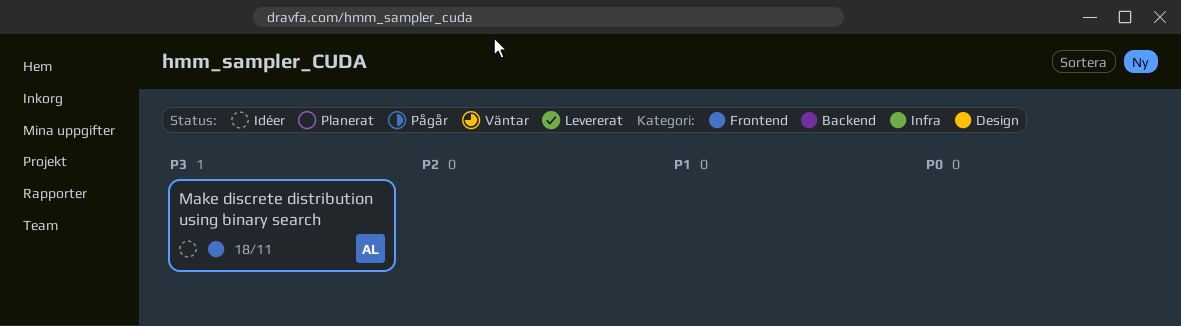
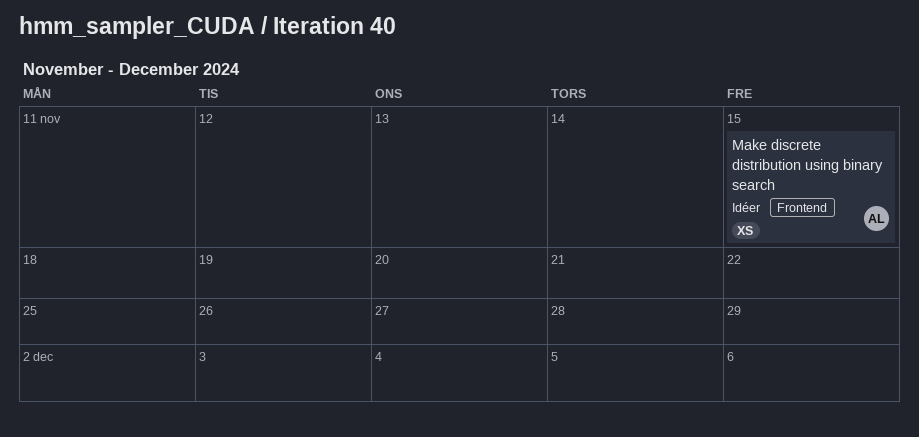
Make discrete distribution using binary search, due: Nov 18 -> Nov 15

